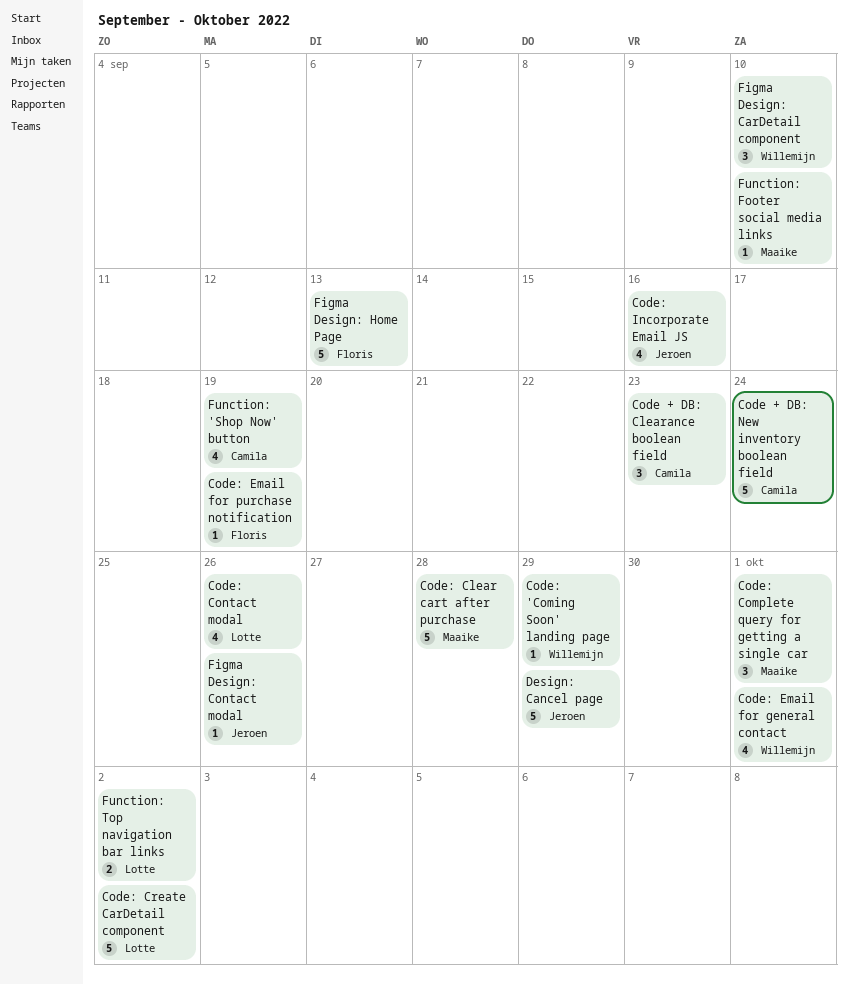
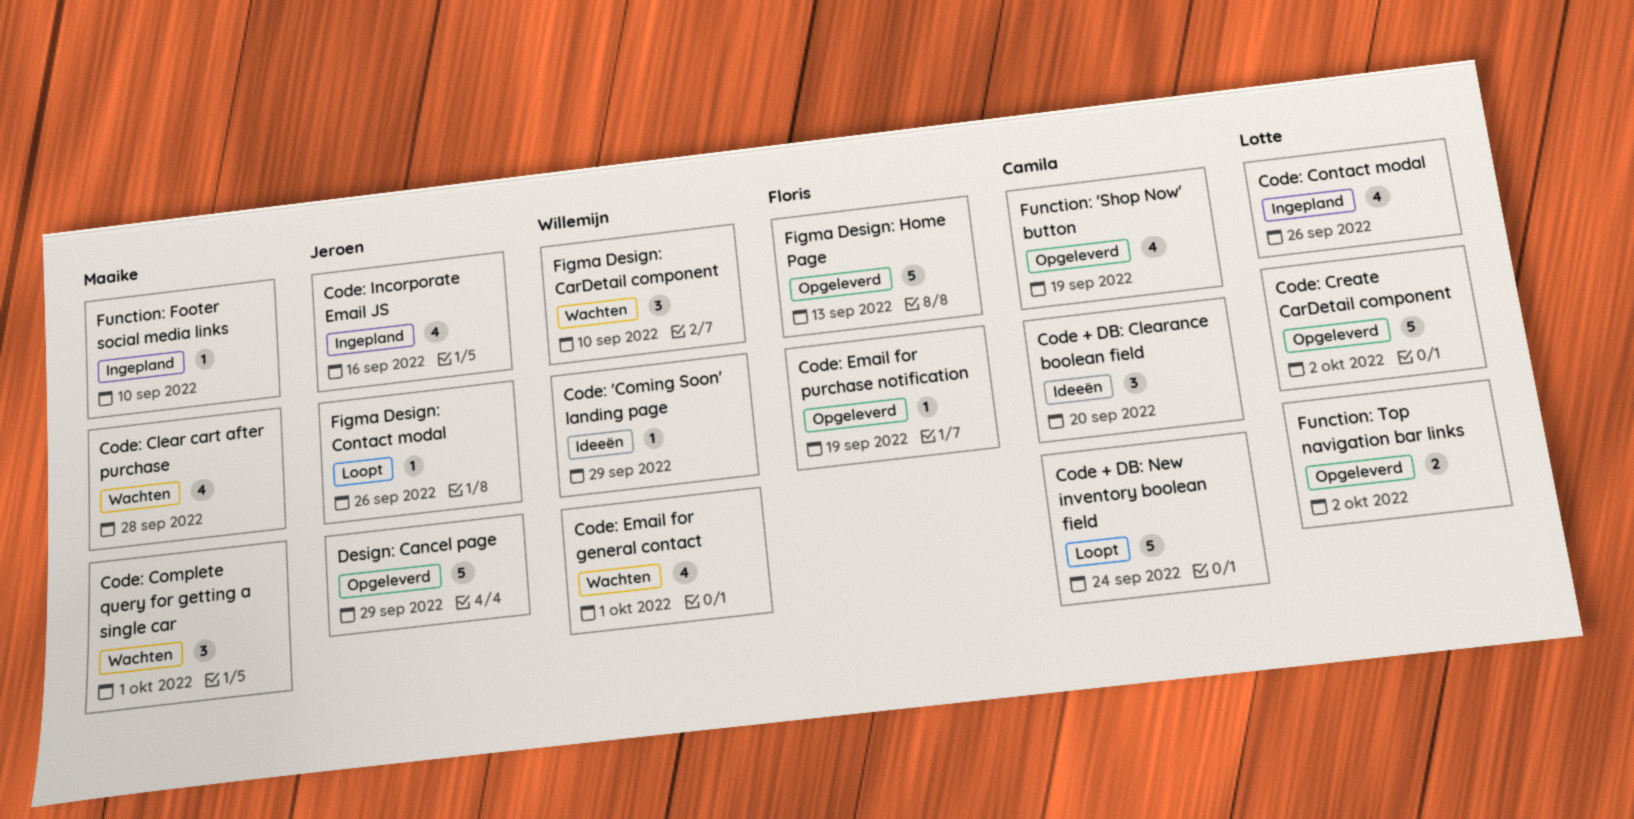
Code + DB: Clearance boolean field, due: Sep 23 -> Sep 20
Code: Clear cart after purchase, estimate: 5 -> 4

